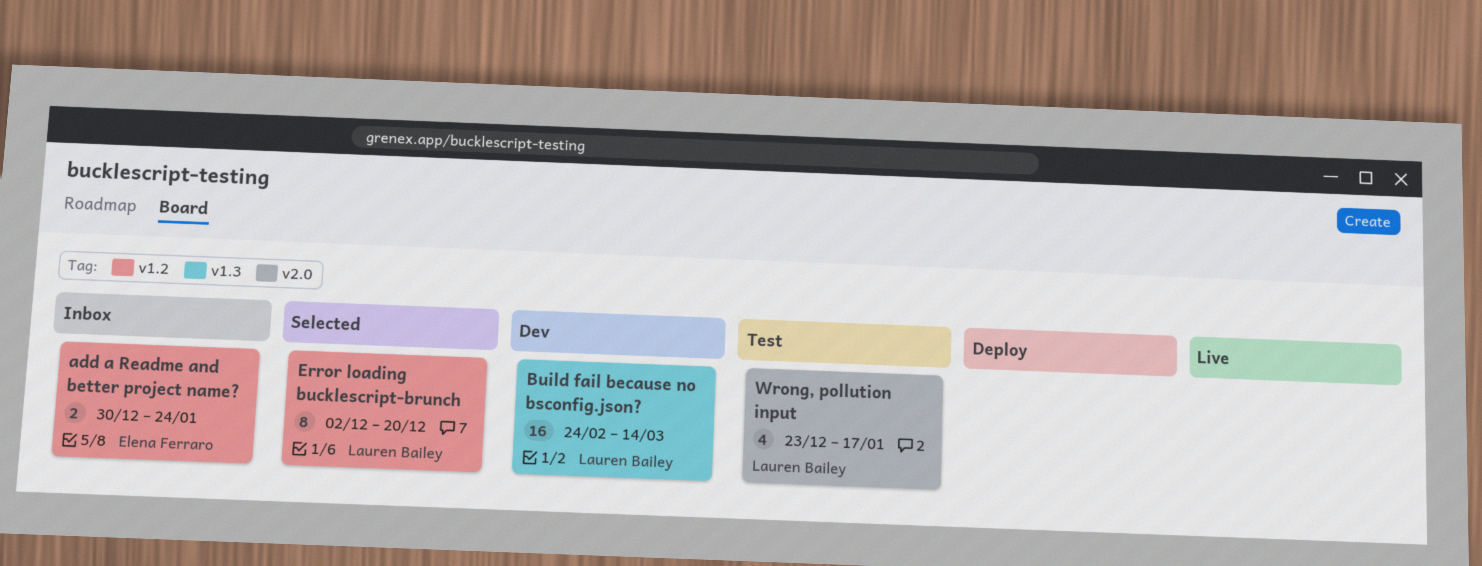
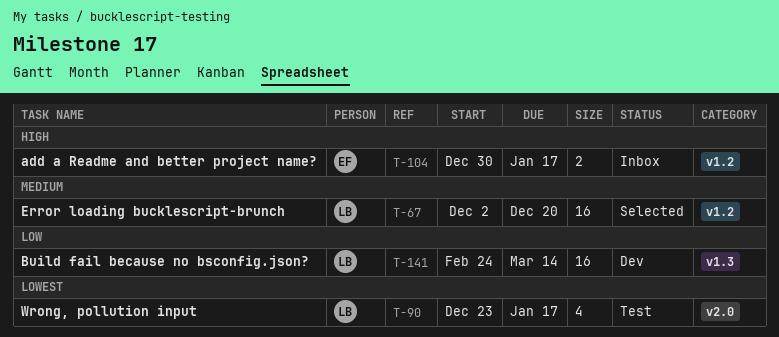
add a Readme and better project name?, due: Jan 24 -> Jan 17
Error loading bucklescript-brunch, estimate: 8 -> 16

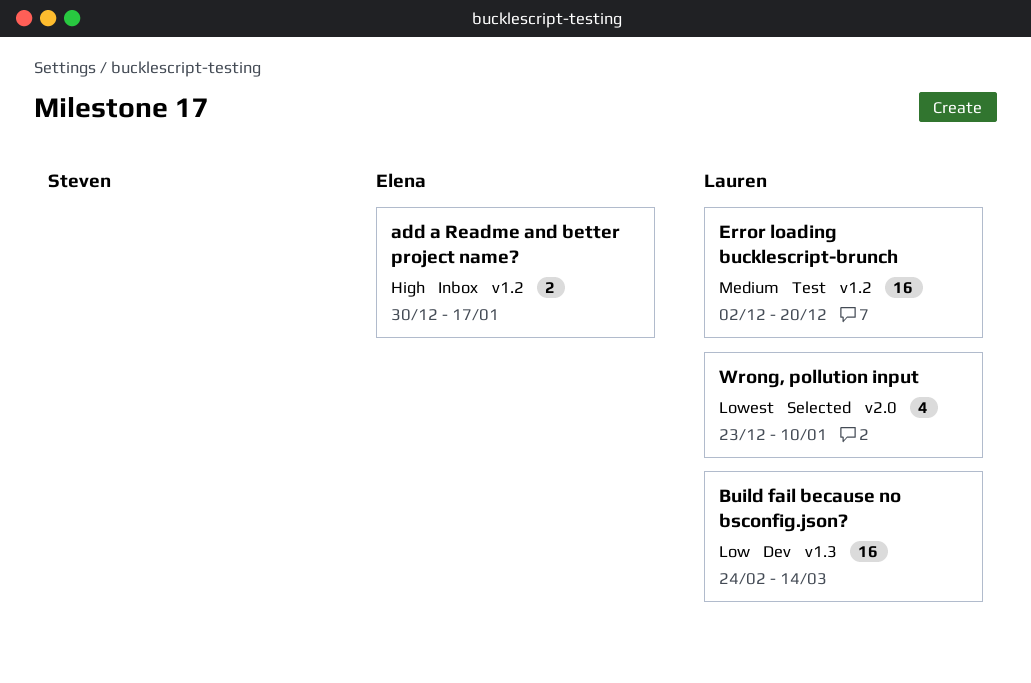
Error loading bucklescript-brunch, status: Selected -> Test
Wrong, pollution input, status: Test -> Selected
Wrong, pollution input, due: Jan 17 -> Jan 10

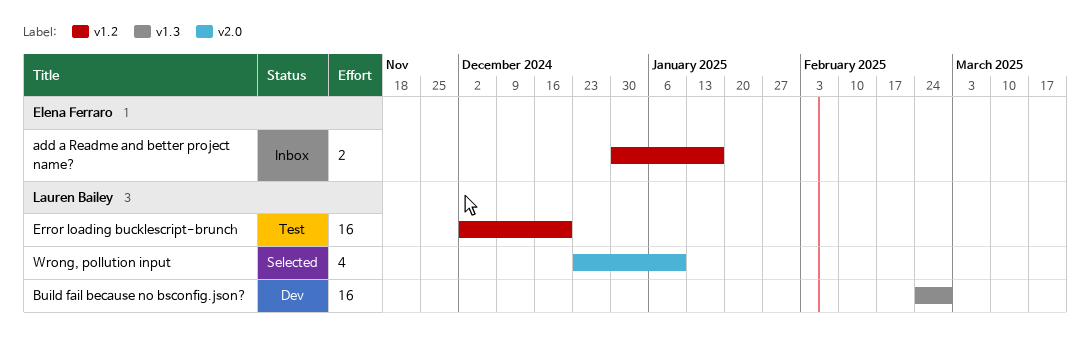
Build fail because no bsconfig.json?, due: Mar 14 -> Feb 28

